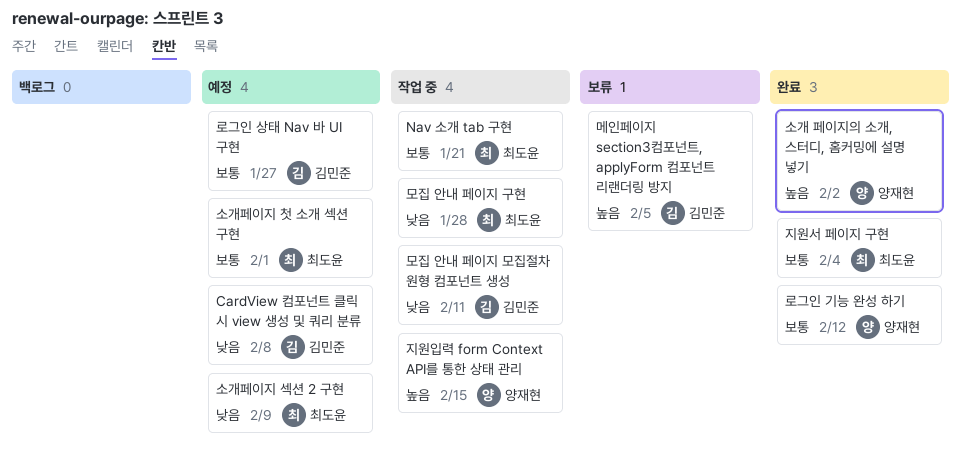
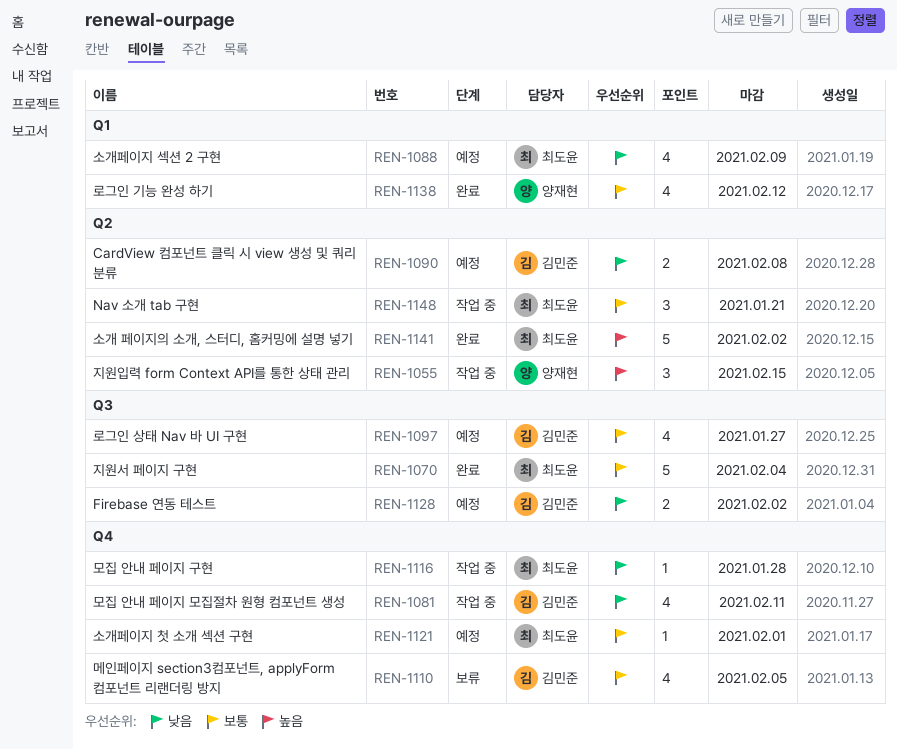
Firebase 연동 테스트: none -> present
메인페이지 section3컴포넌트, applyForm 컴포넌트 리랜더링 방지, priority: 높음 -> 보통
소개 페이지의 소개, 스터디, 홈커밍에 설명 넣기, owner: 양재현 -> 최도윤

